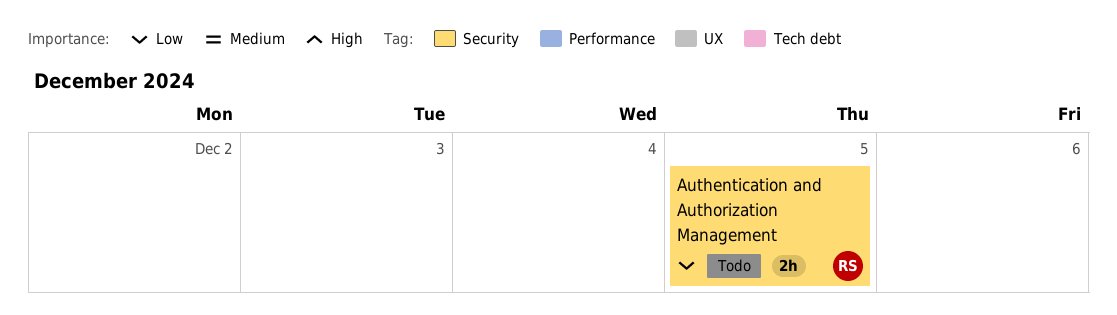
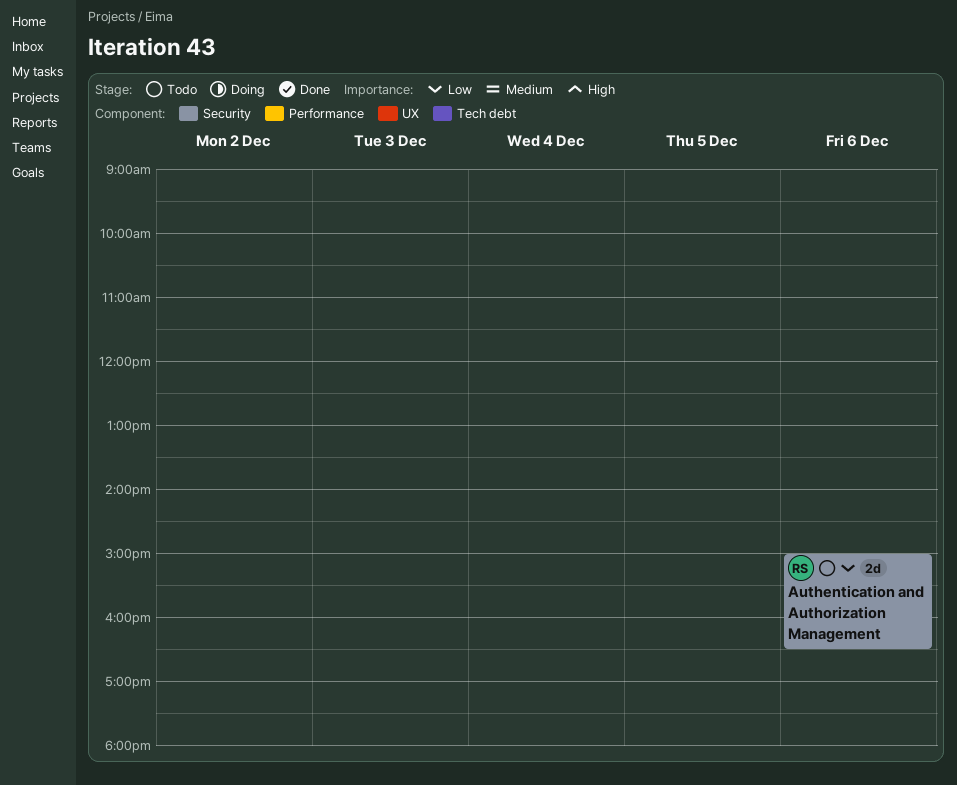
Authentication and Authorization Management, estimate: 2h -> 2d
Authentication and Authorization Management, day: Dec 5 -> Dec 6

